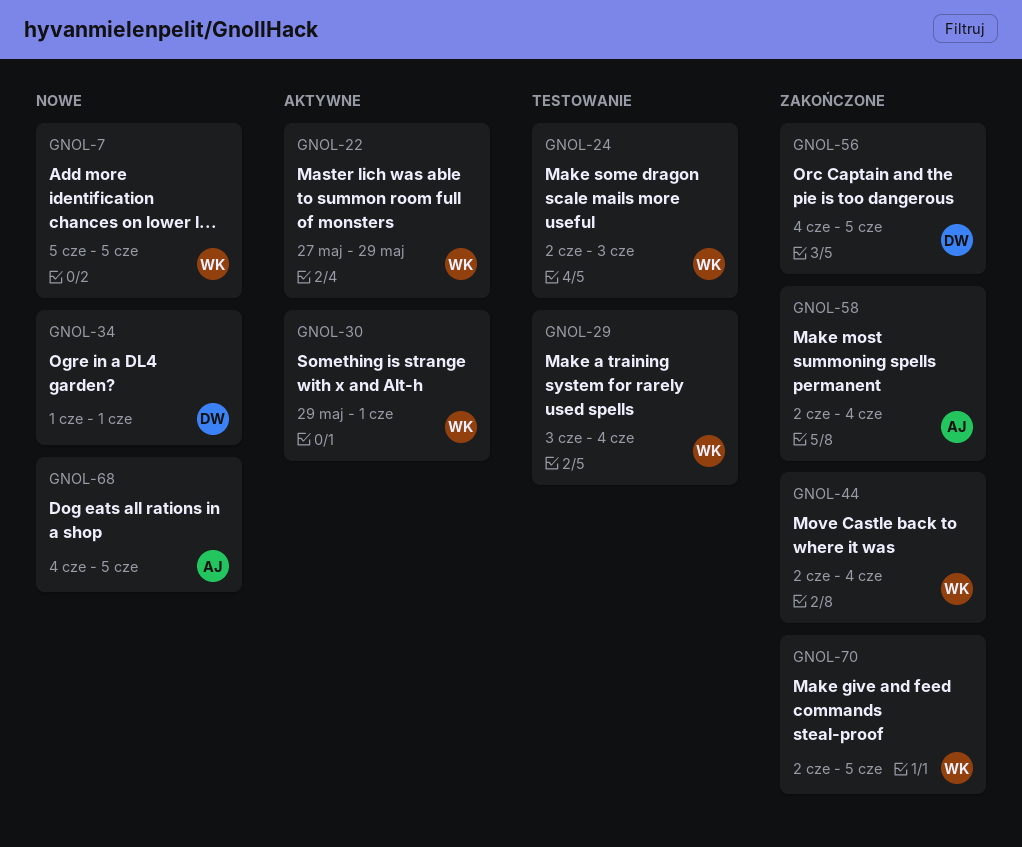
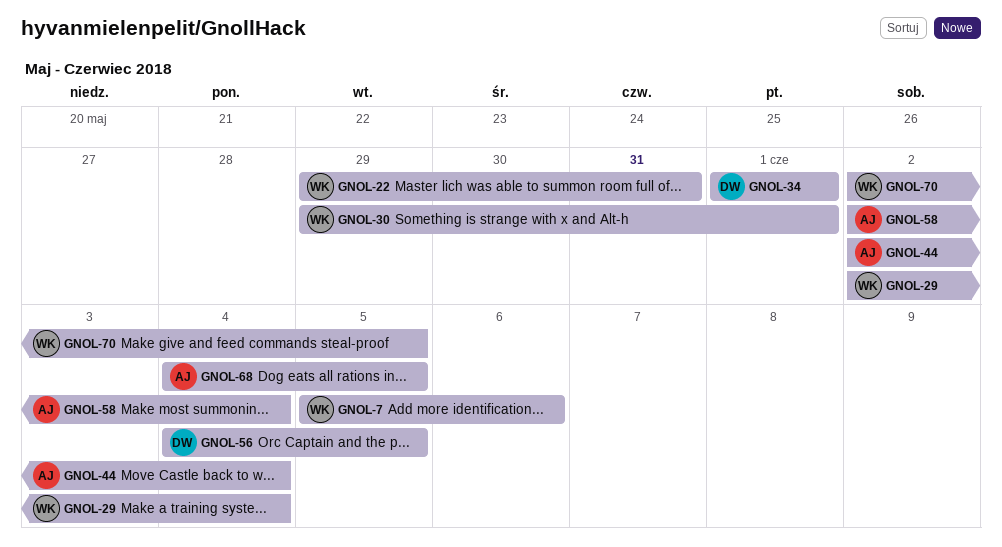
GNOL-7, due: Jun 5 -> Jun 6
GNOL-22, start: May 27 -> May 29
GNOL-22, due: May 29 -> May 31
GNOL-24: present -> none
GNOL-29, start: Jun 3 -> Jun 2
GNOL-44, owner: WK -> AJ

